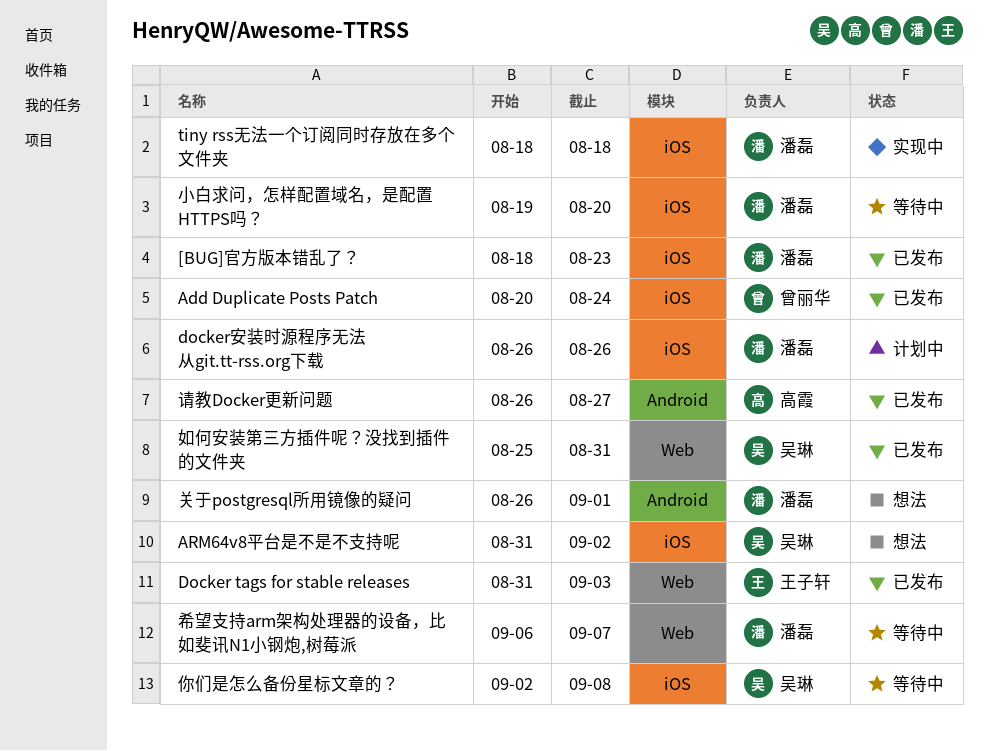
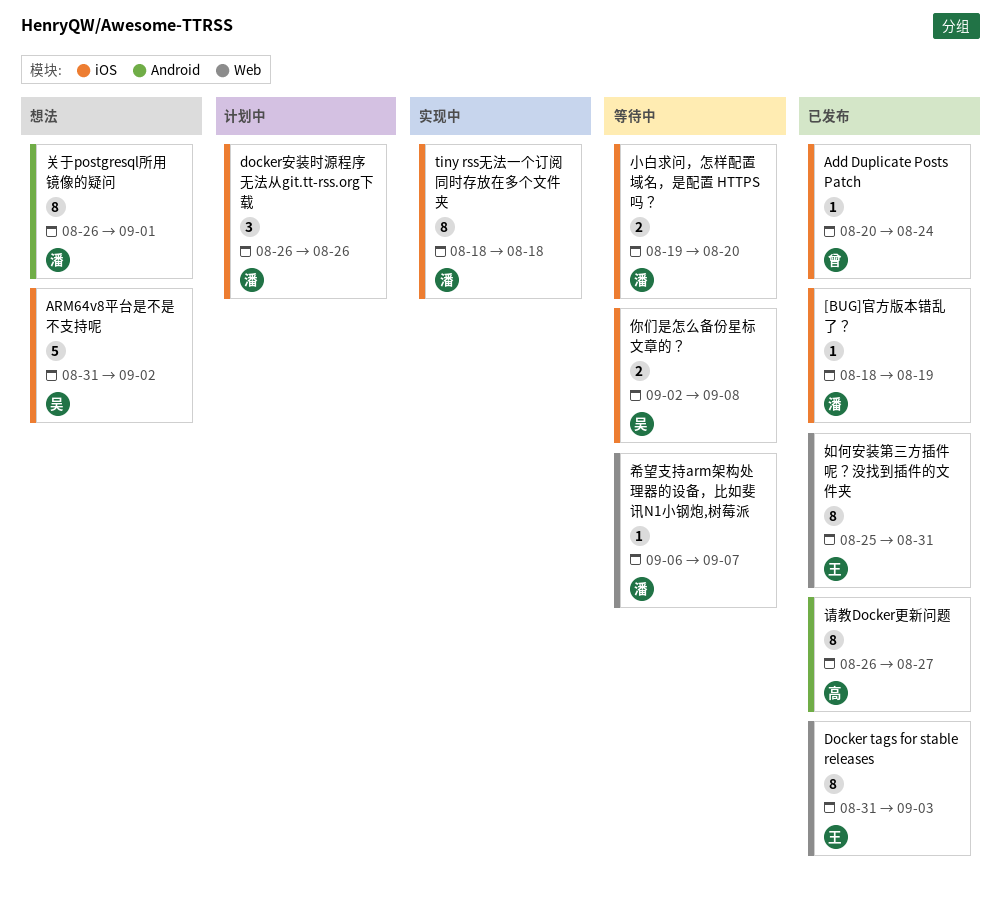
[BUG]官方版本错乱了？, due: Aug 23 -> Aug 19
如何安装第三方插件呢？没找到插件的文件夹, owner: 吴琳 -> 王子轩

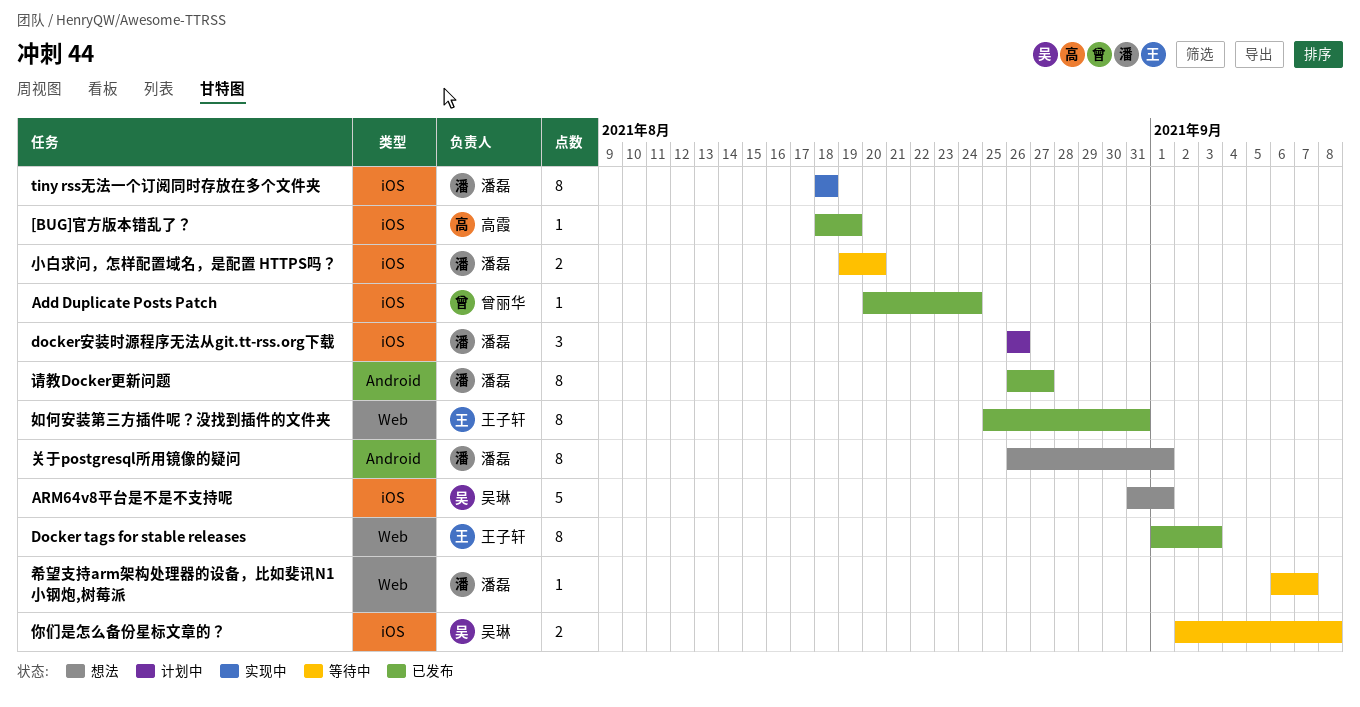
[BUG]官方版本错乱了？, owner: 潘磊 -> 高霞
ARM64v8平台是不是不支持呢, due: Sep 2 -> Sep 1
Docker tags for stable releases, start: Aug 31 -> Sep 1
请教Docker更新问题, owner: 高霞 -> 潘磊

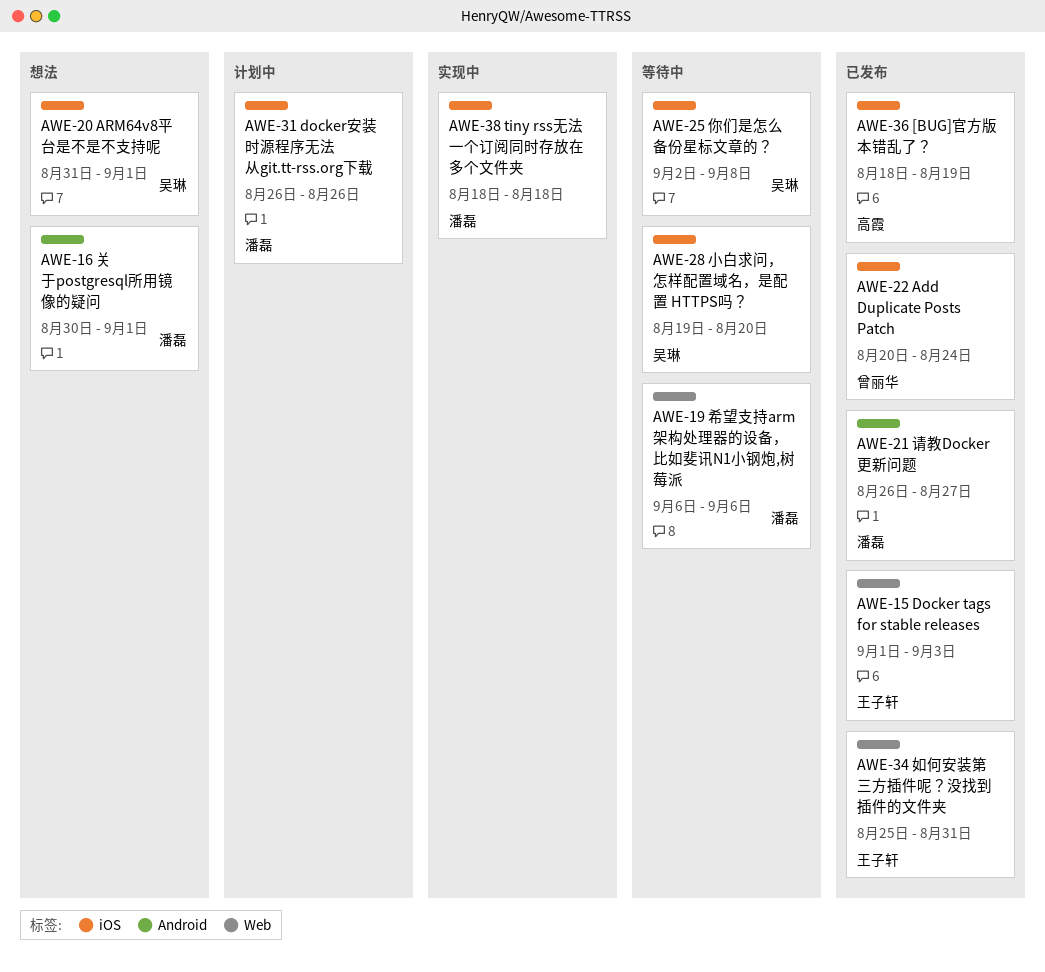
关于postgresql所用镜像的疑问, start: Aug 26 -> Aug 30
小白求问，怎样配置域名，是配置 HTTPS吗？, owner: 潘磊 -> 吴琳
希望支持arm架构处理器的设备，比如斐讯N1小钢炮,树莓派, due: Sep 7 -> Sep 6

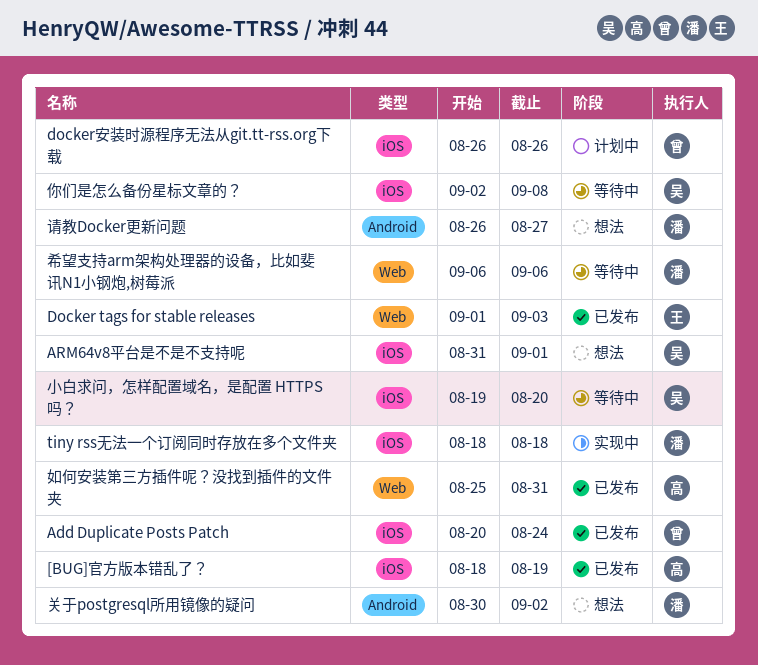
docker安装时源程序无法从git.tt-rss.org下载, owner: 潘磊 -> 曾丽华
关于postgresql所用镜像的疑问, due: Sep 1 -> Sep 2
如何安装第三方插件呢？没找到插件的文件夹, owner: 王子轩 -> 高霞
请教Docker更新问题, status: 已发布 -> 想法

